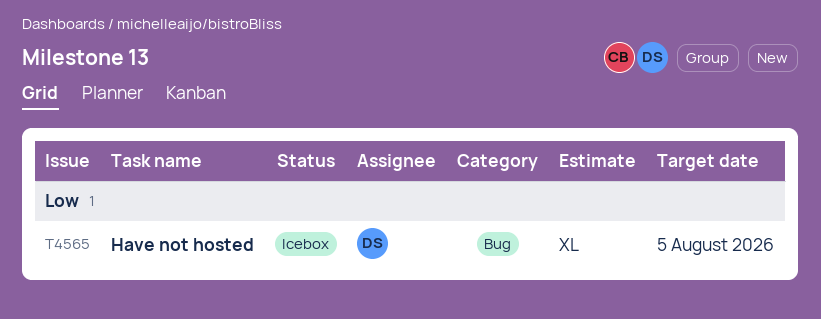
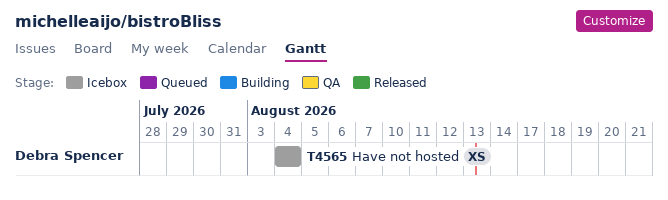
T4565, estimate: XL -> XS
T4565, due: Aug 5 -> Aug 4

